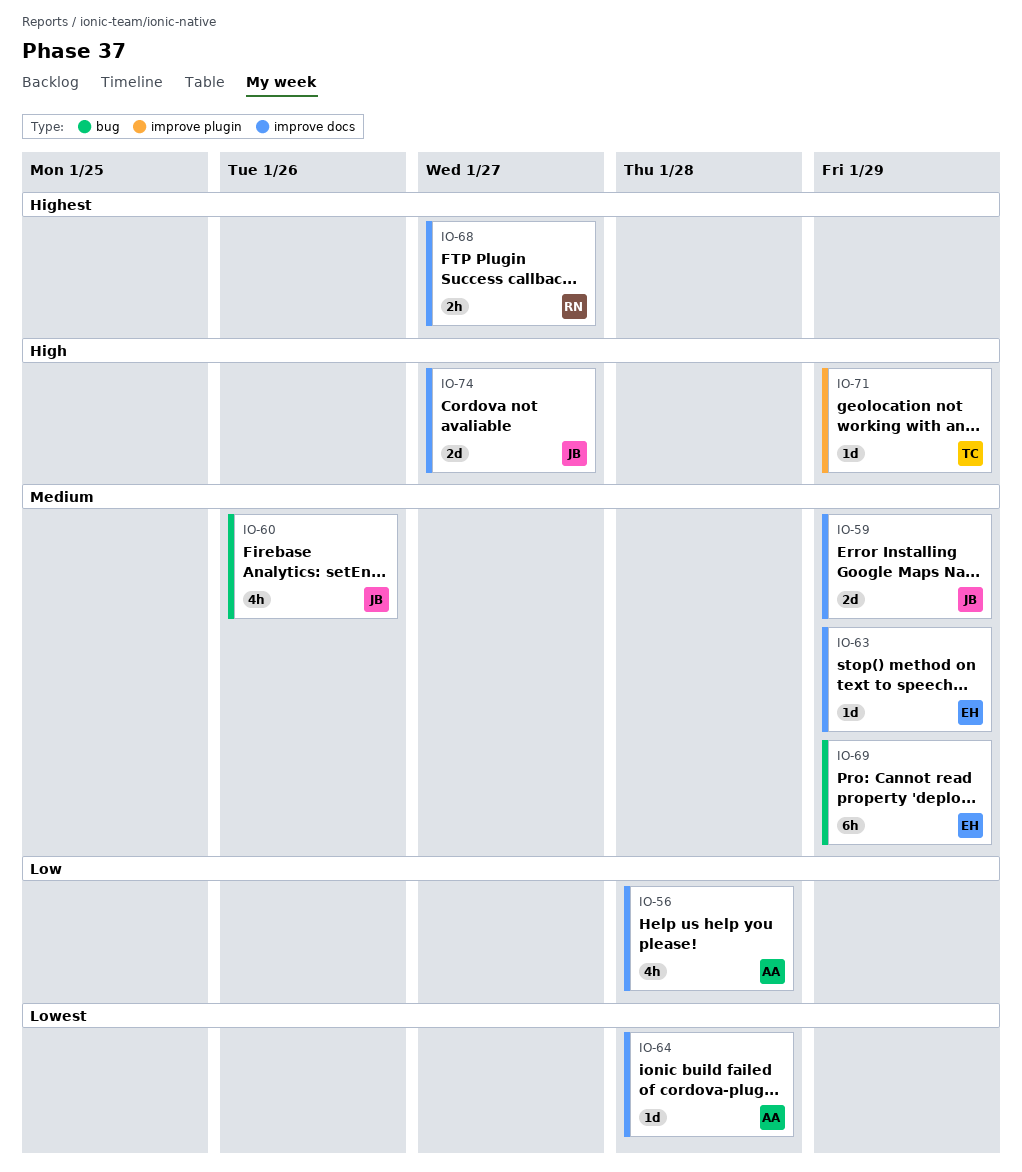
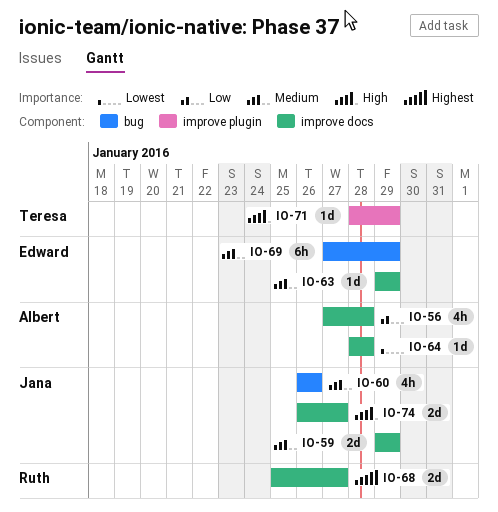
IO-68, estimate: 2h -> 2d

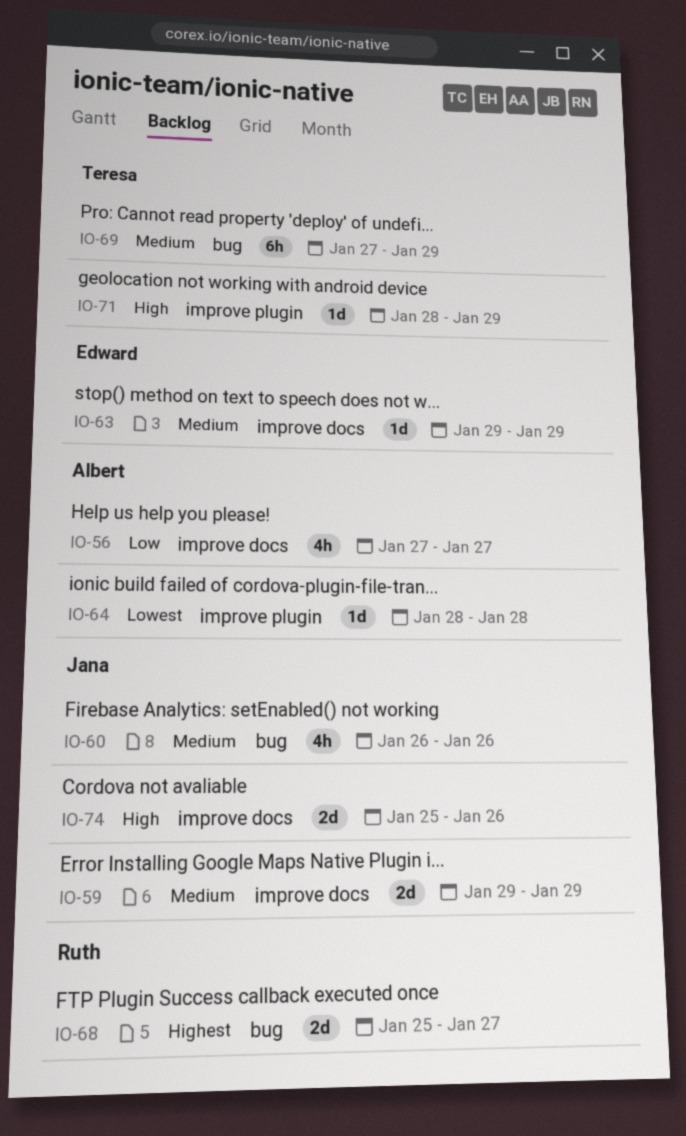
IO-56, due: Jan 28 -> Jan 27
IO-64, label: improve docs -> improve plugin
IO-68, label: improve docs -> bug
IO-69, owner: Edward -> Teresa
IO-74, start: Jan 26 -> Jan 25
IO-74, due: Jan 27 -> Jan 26

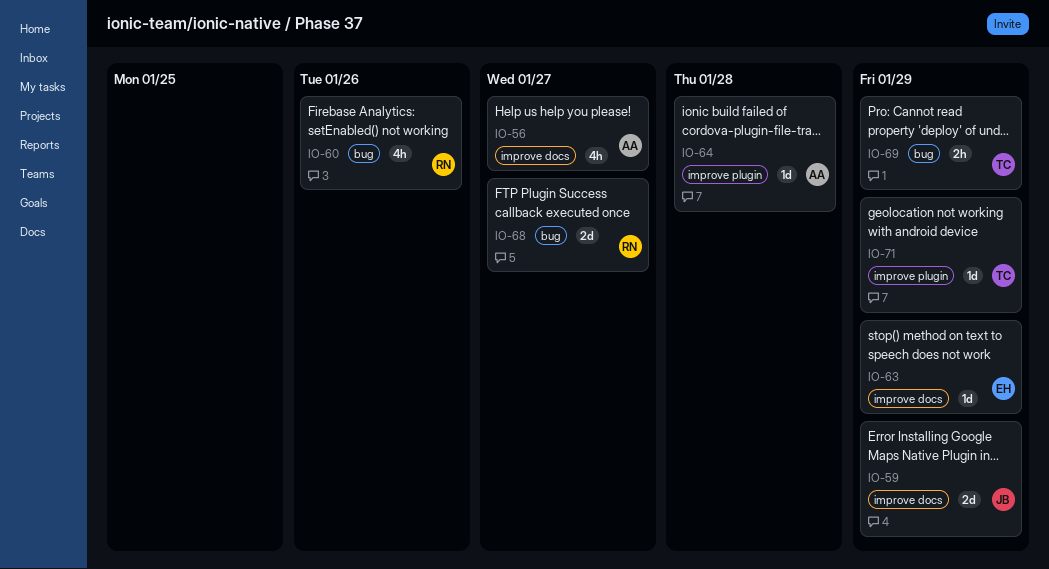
IO-60, owner: Jana -> Ruth
IO-69, estimate: 6h -> 2h
IO-74: present -> none

